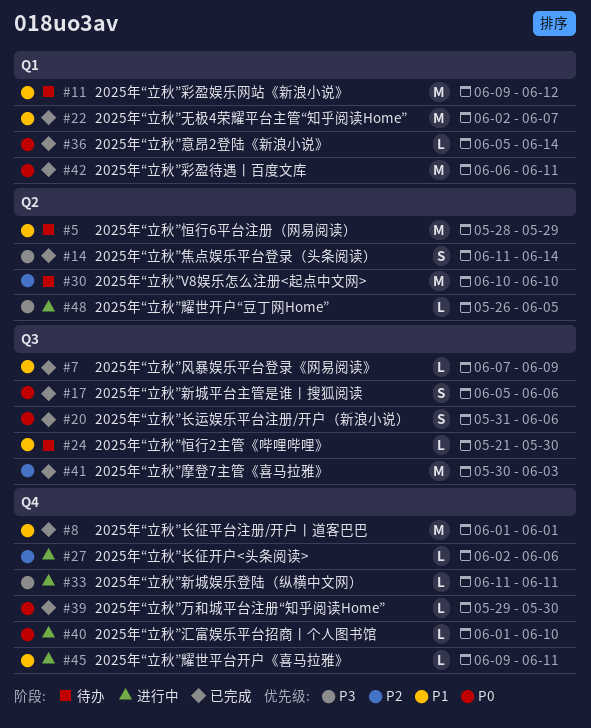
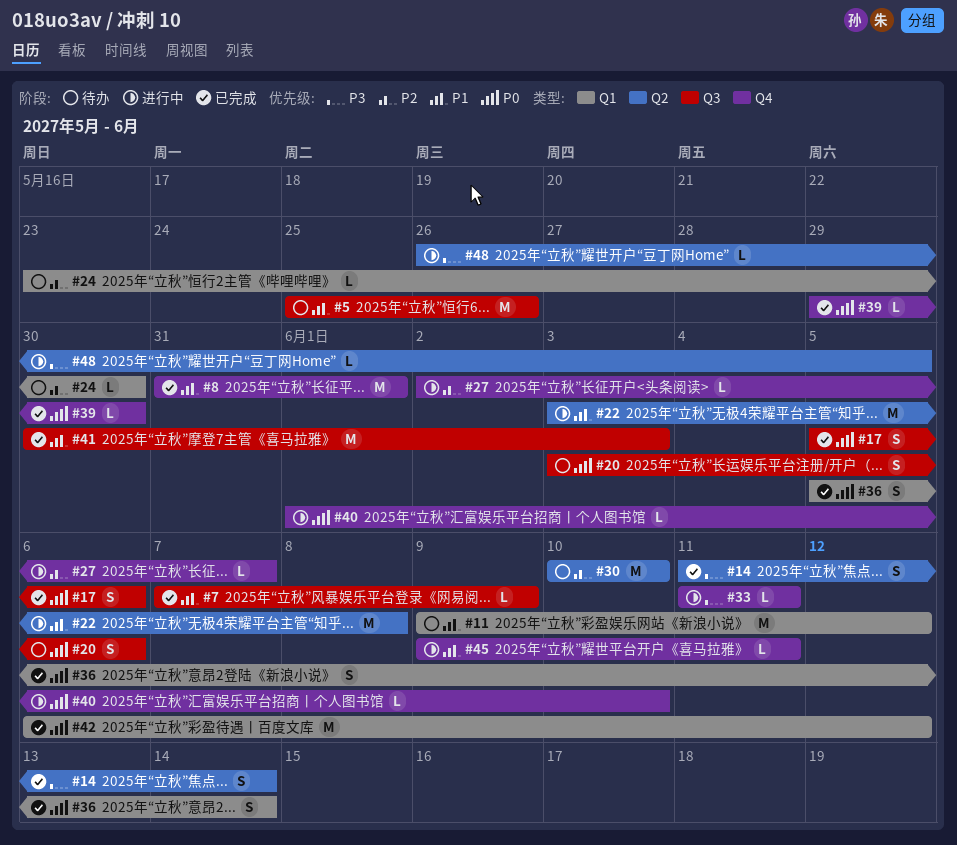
#5, label: Q2 -> Q3
#5, start: May 28 -> May 25
#5, due: May 29 -> May 26
#8, start: Jun 1 -> May 31
#20, status: 已完成 -> 待办
#20, start: May 31 -> Jun 3
#22, status: 已完成 -> 进行中
#22, label: Q1 -> Q2
#22, start: Jun 2 -> Jun 3
#22, due: Jun 7 -> Jun 8
#24, priority: P1 -> P2
#24, label: Q3 -> Q1
#24, start: May 21 -> May 23
#27, due: Jun 6 -> Jun 7
#36, estimate: L -> S
#41, priority: P2 -> P1
#42, due: Jun 11 -> Jun 12

